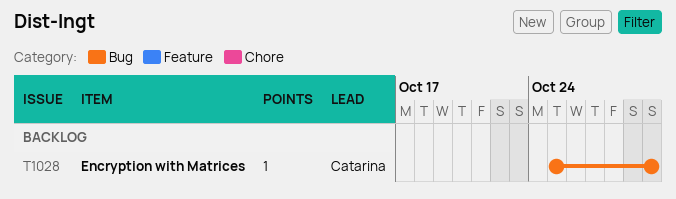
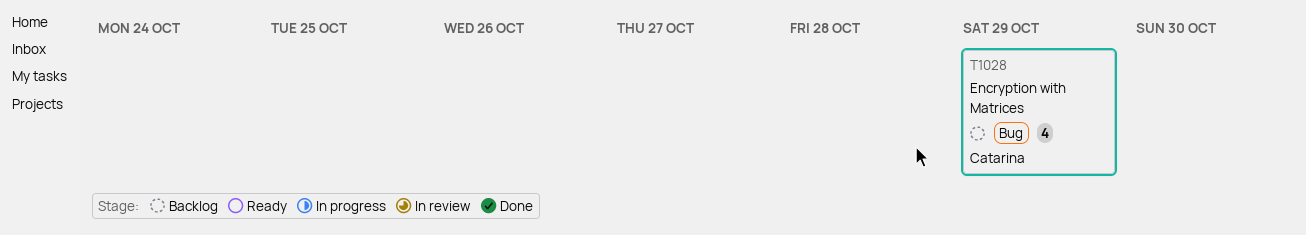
T1028, estimate: 1 -> 4
T1028, due: Oct 30 -> Oct 29

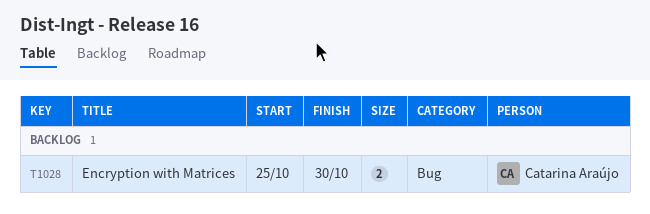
T1028, estimate: 4 -> 2
T1028, due: Oct 29 -> Oct 30

